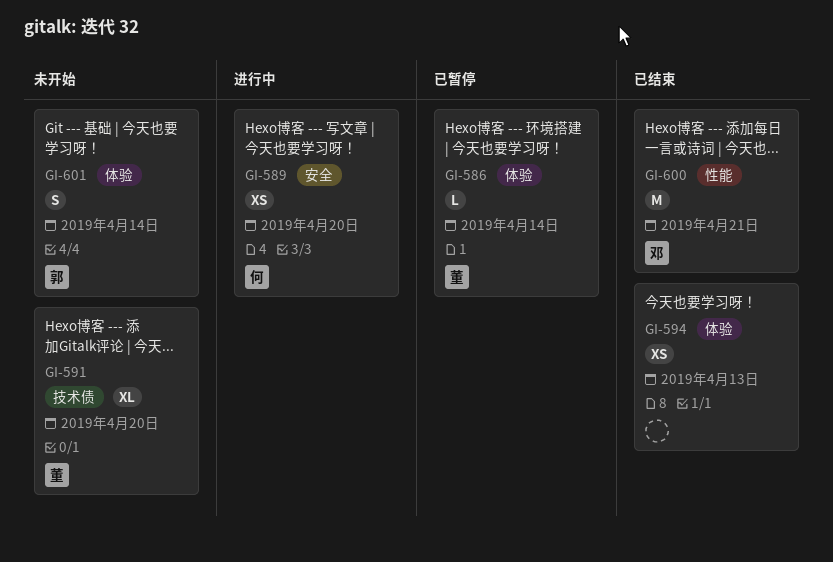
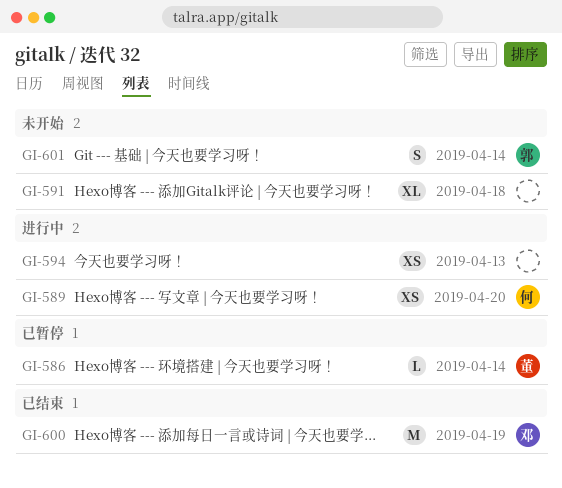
GI-591, owner: 董 -> none
GI-591, due: Apr 20 -> Apr 18
GI-594, status: 已结束 -> 进行中
GI-600, due: Apr 21 -> Apr 19

